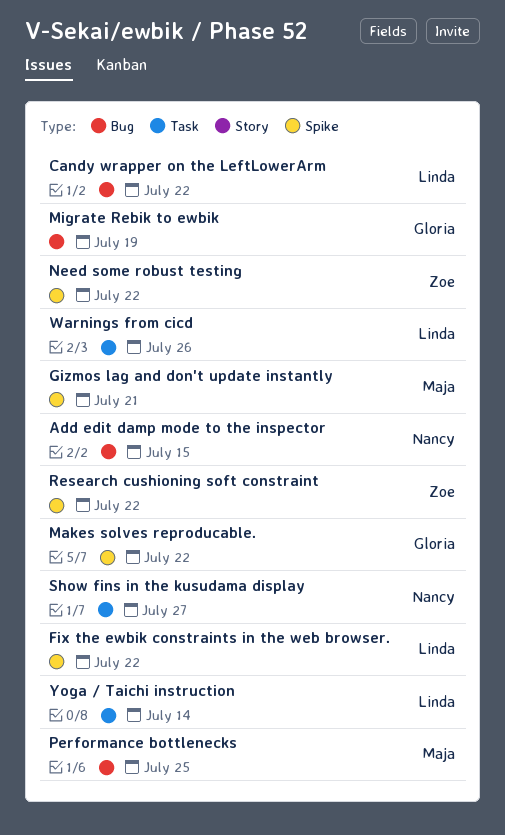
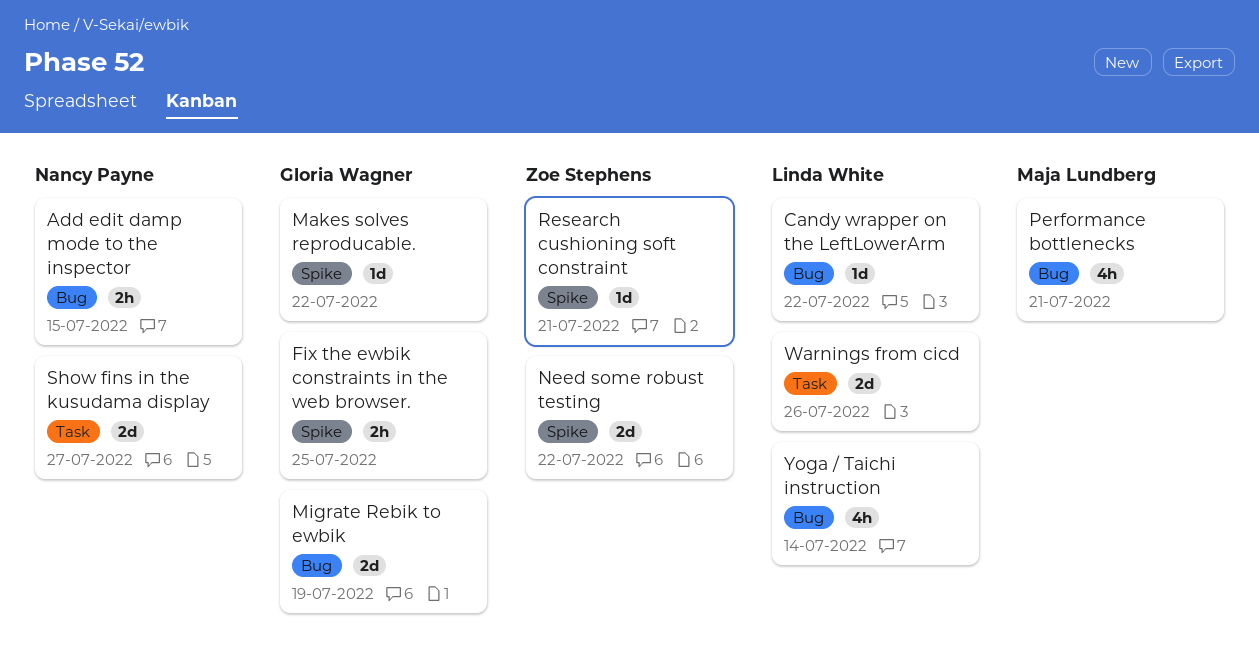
Fix the ewbik constraints in the web browser., owner: Linda White -> Gloria Wagner
Fix the ewbik constraints in the web browser., due: Jul 22 -> Jul 25
Gizmos lag and don't update instantly: present -> none
Performance bottlenecks, due: Jul 25 -> Jul 21
Research cushioning soft constraint, due: Jul 22 -> Jul 21
Yoga / Taichi instruction, label: Task -> Bug

